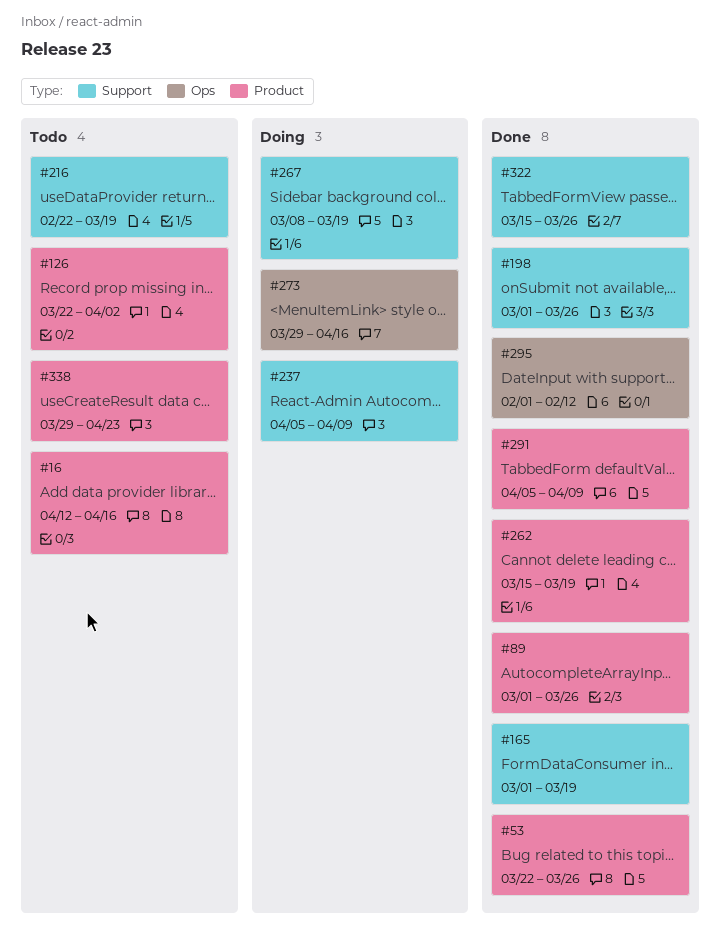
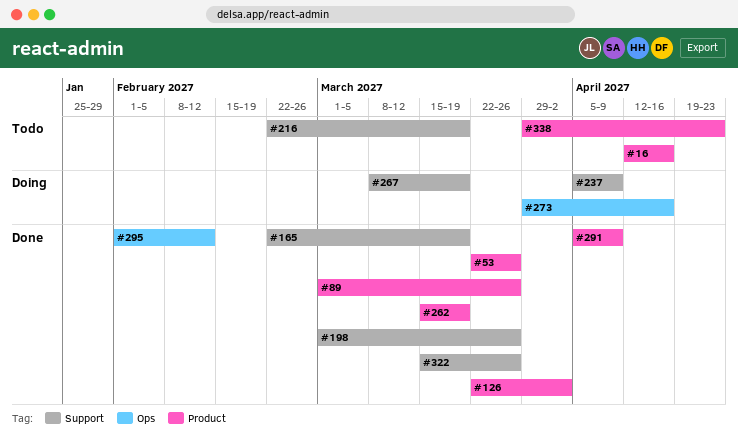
#126, status: Todo -> Done
#165, start: Mar 1 -> Feb 22

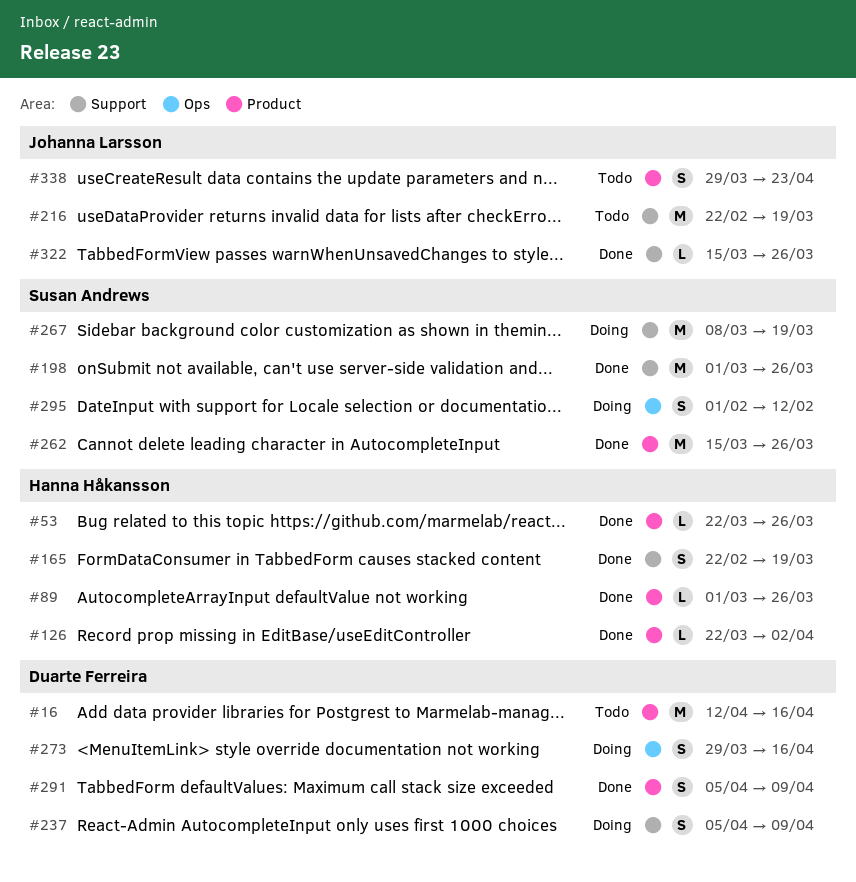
#262, due: Mar 19 -> Mar 26
#295, status: Done -> Doing

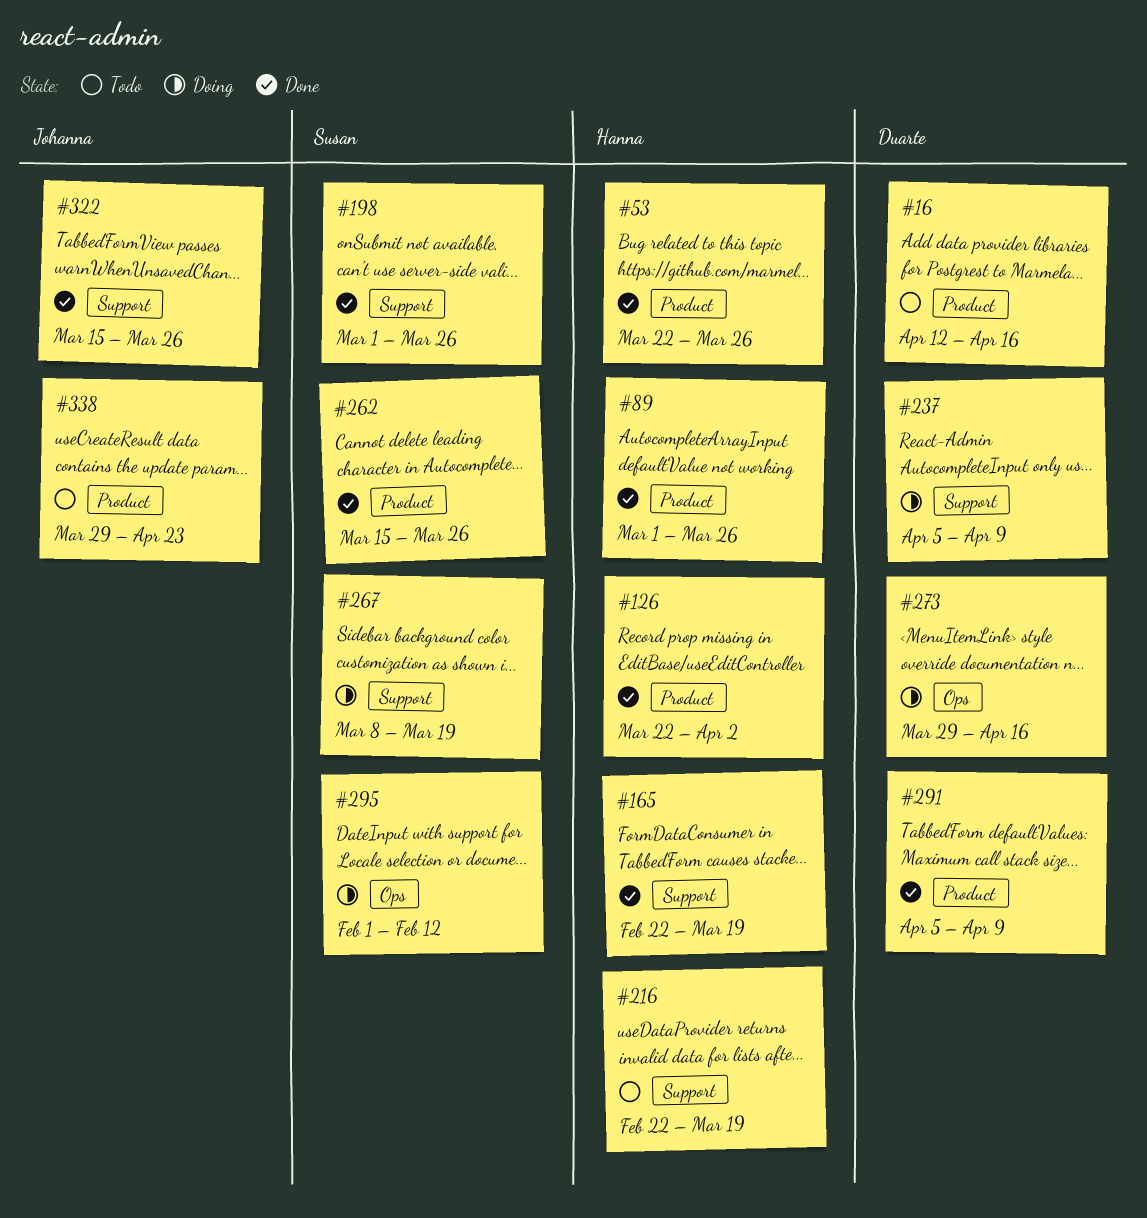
#216, owner: Johanna Larsson -> Hanna Håkansson

